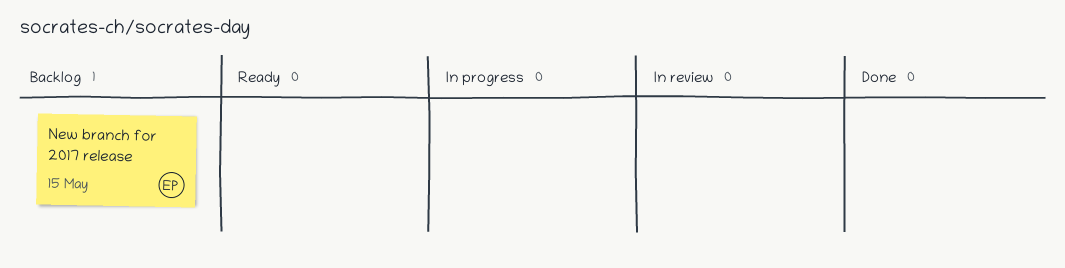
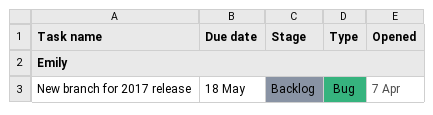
New branch for 2017 release, due: May 15 -> May 18

